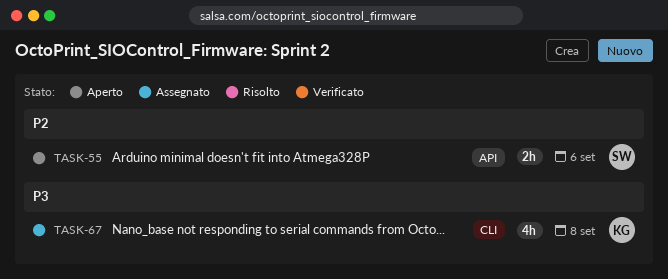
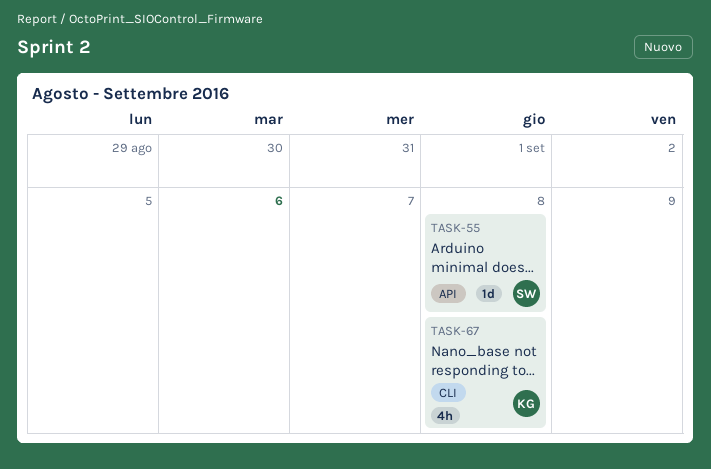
TASK-55, estimate: 2h -> 1d
TASK-55, due: Sep 6 -> Sep 8

